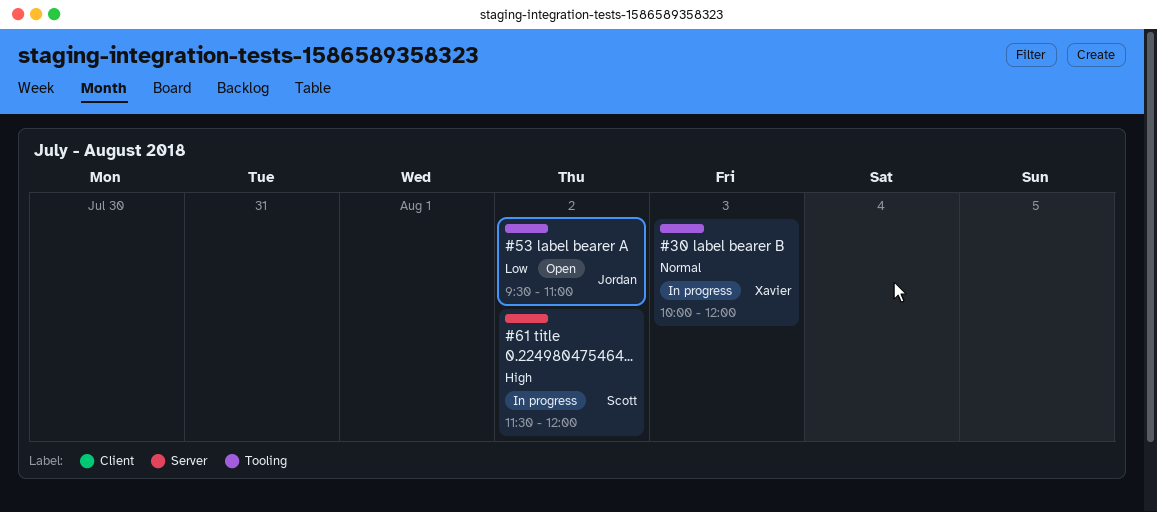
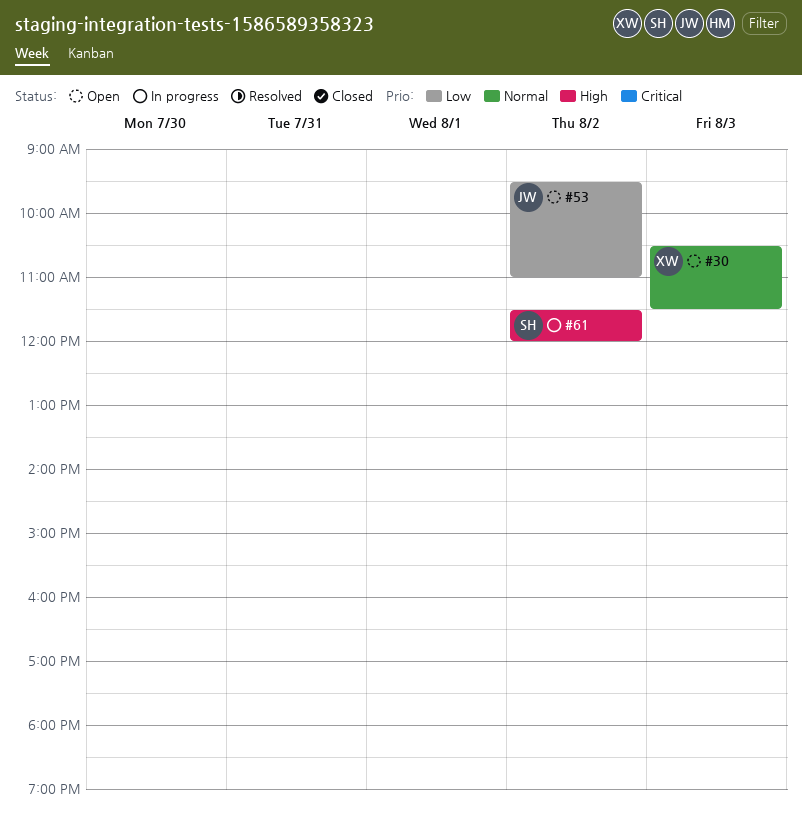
#30, status: In progress -> Open
#30, begins: 10:00 -> 10:30
#30, ends: 12:00 -> 11:30

